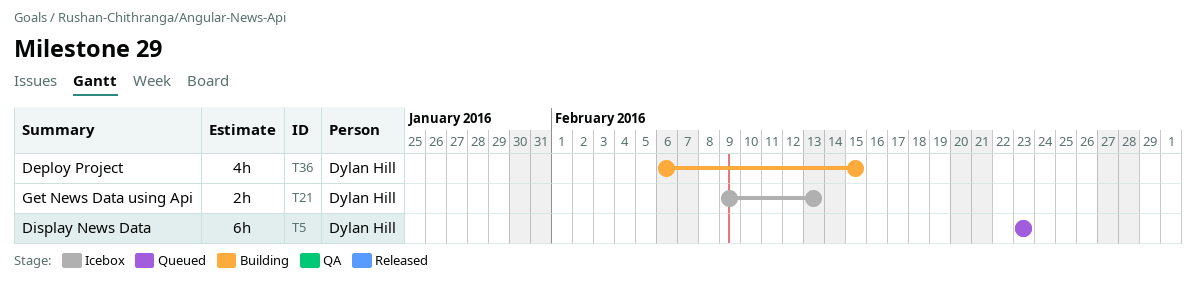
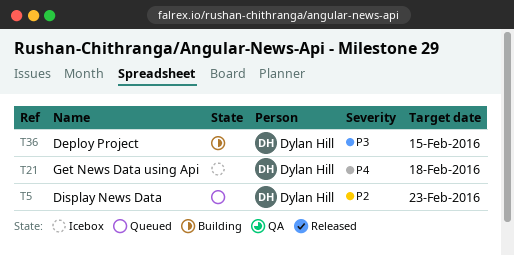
T21, due: Feb 13 -> Feb 18

